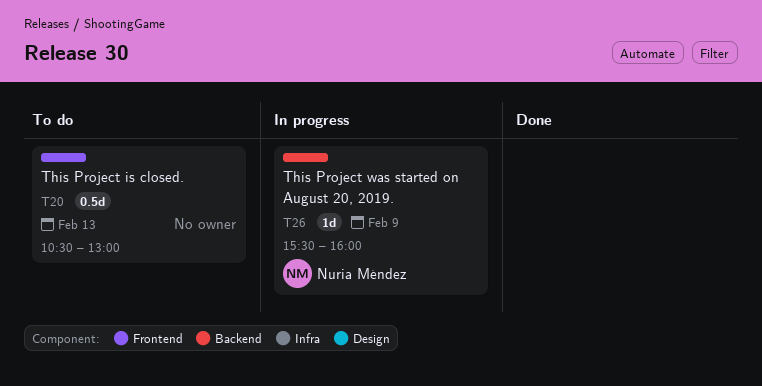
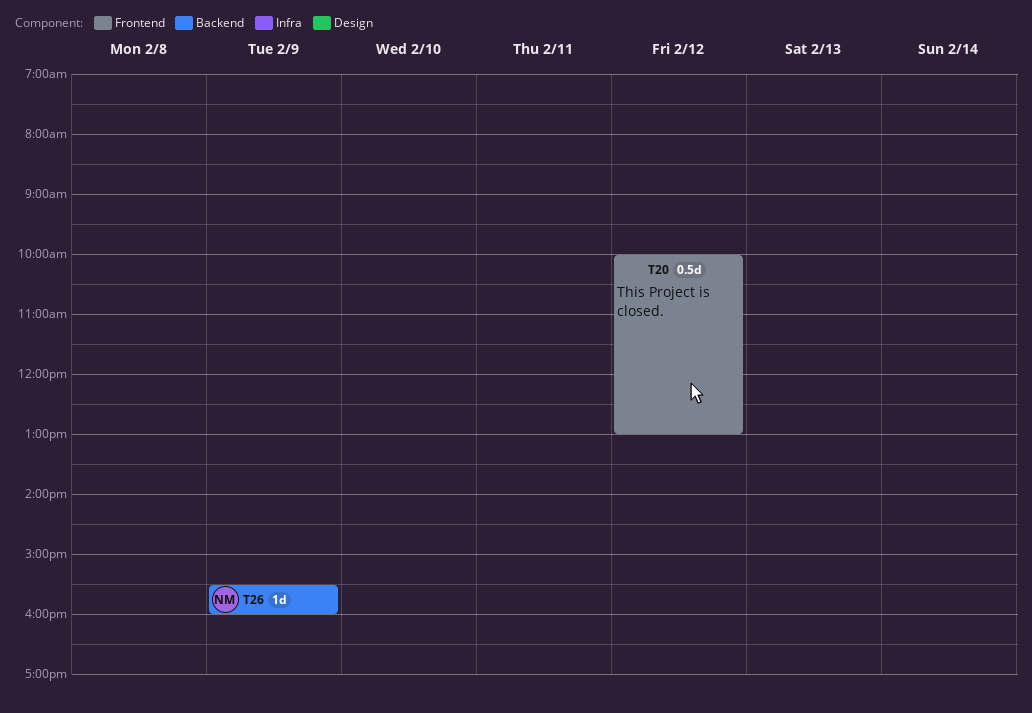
T20, day: Feb 13 -> Feb 12
T20, begins: 10:30 -> 10:00

